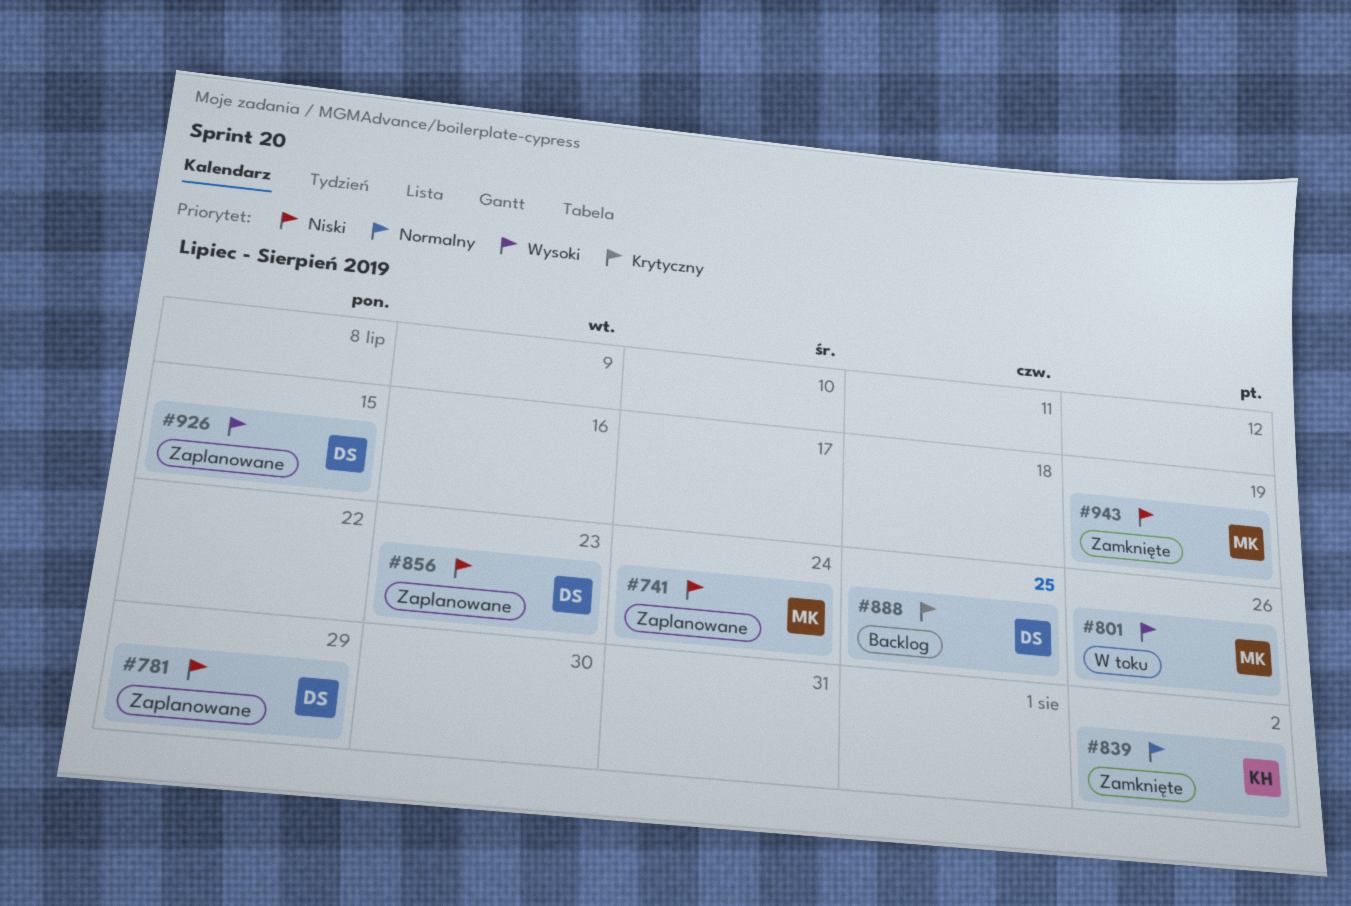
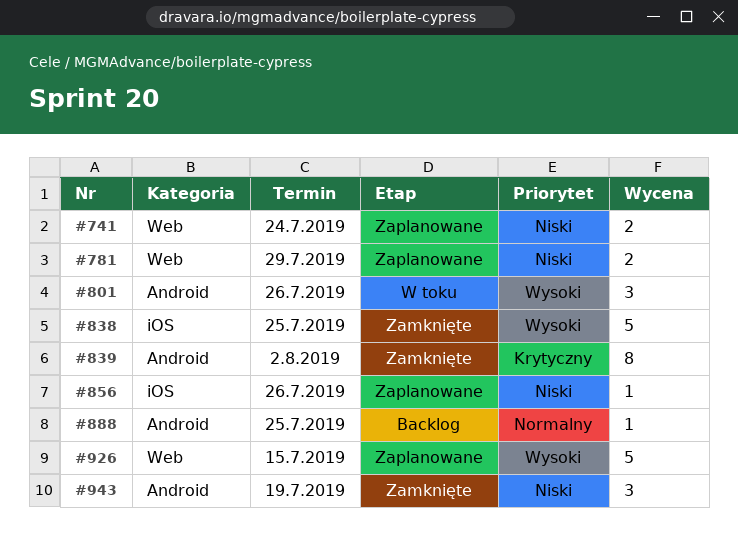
#838: none -> present
#839, priority: Normalny -> Krytyczny
#856, due: Jul 23 -> Jul 26
#888, priority: Krytyczny -> Normalny

